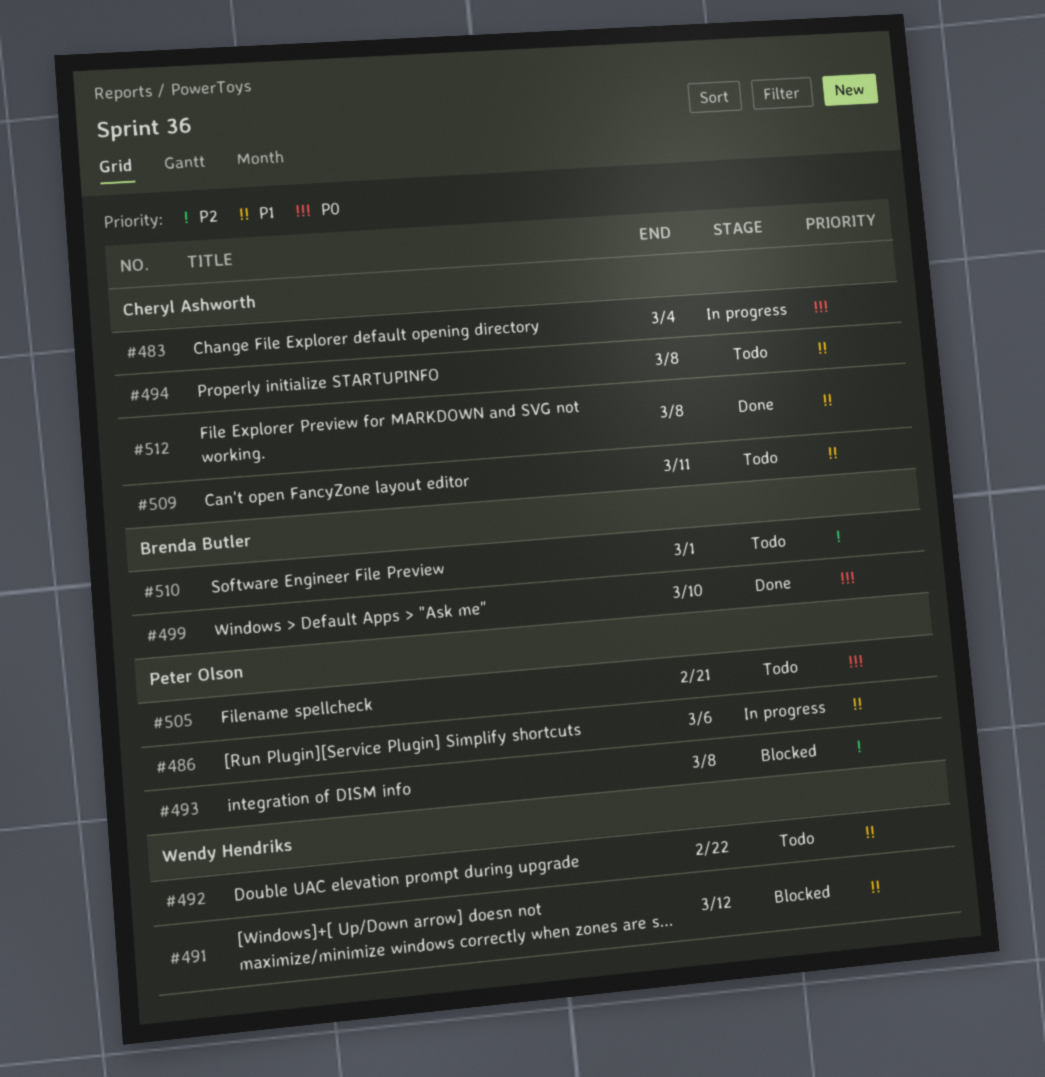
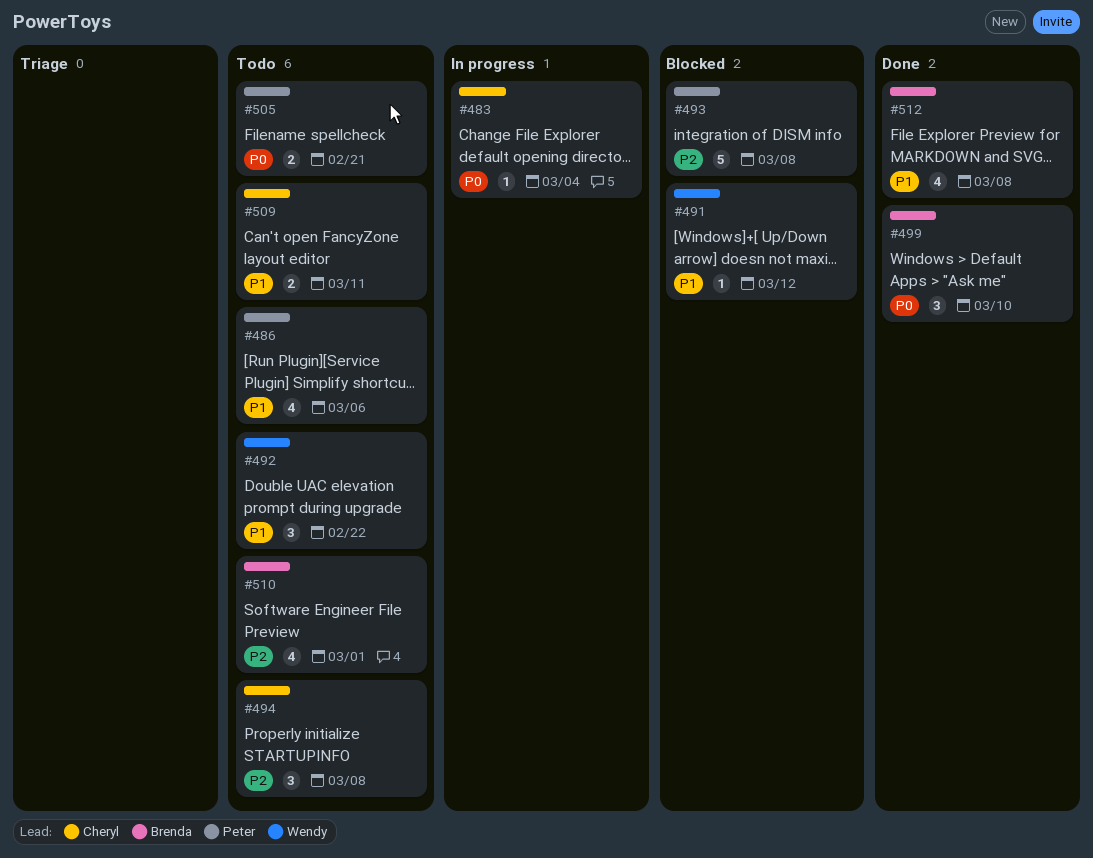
#486, status: In progress -> Todo
#494, priority: P1 -> P2
#512, owner: Cheryl Ashworth -> Brenda Butler

